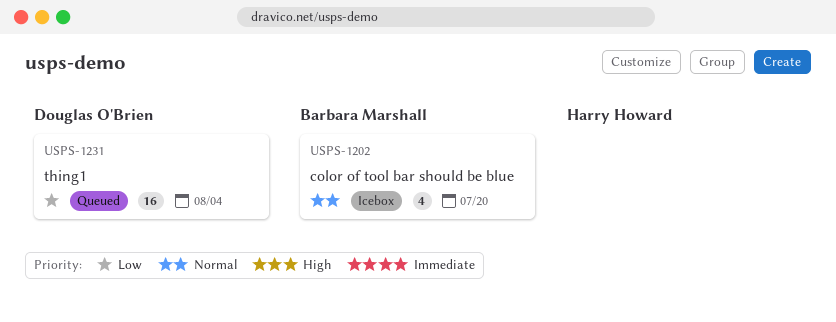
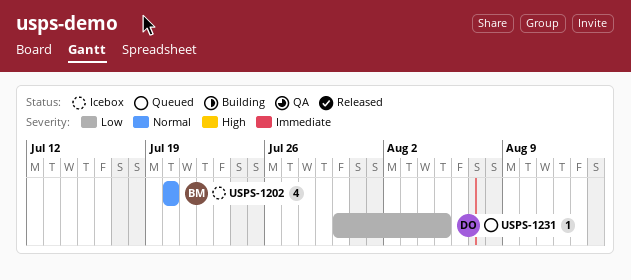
USPS-1231, estimate: 16 -> 1
USPS-1231, due: Aug 4 -> Aug 5

